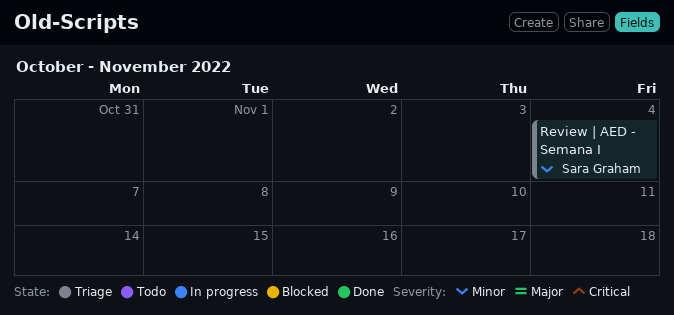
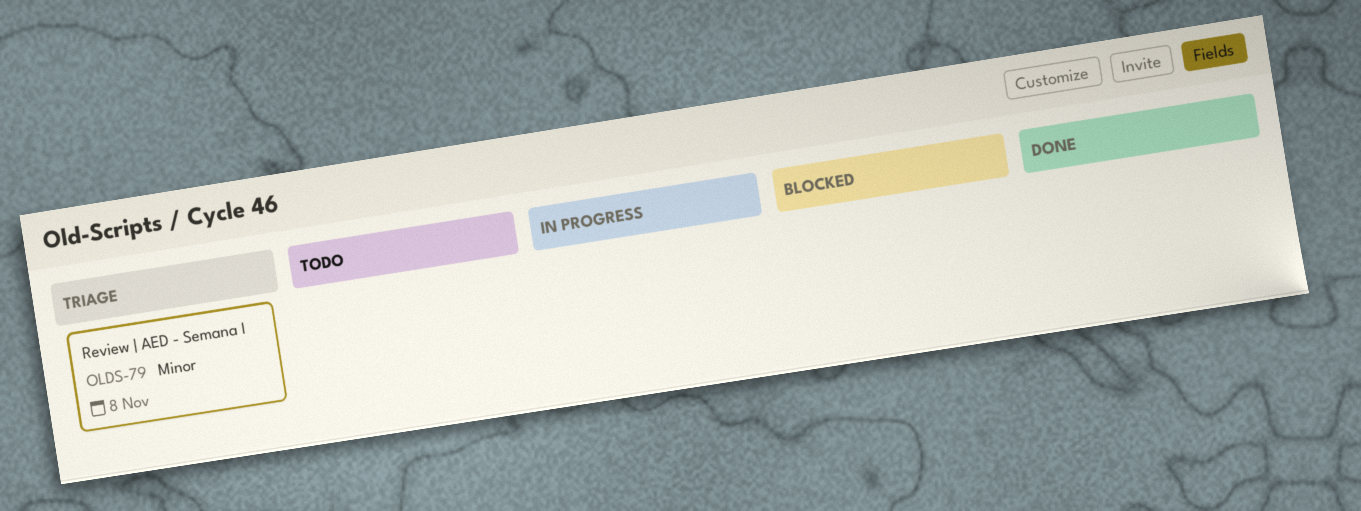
Review | AED - Semana I, due: Nov 4 -> Nov 8

